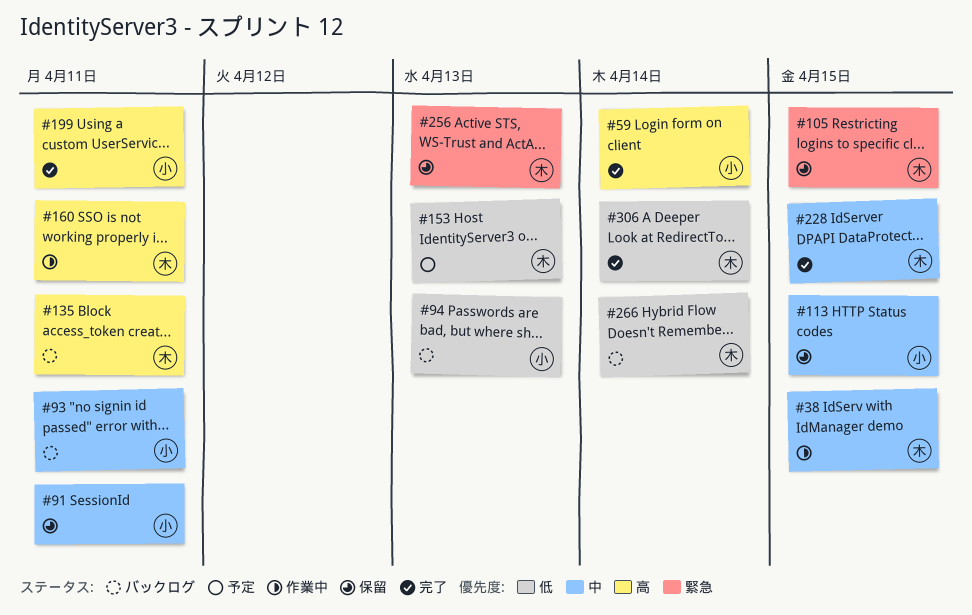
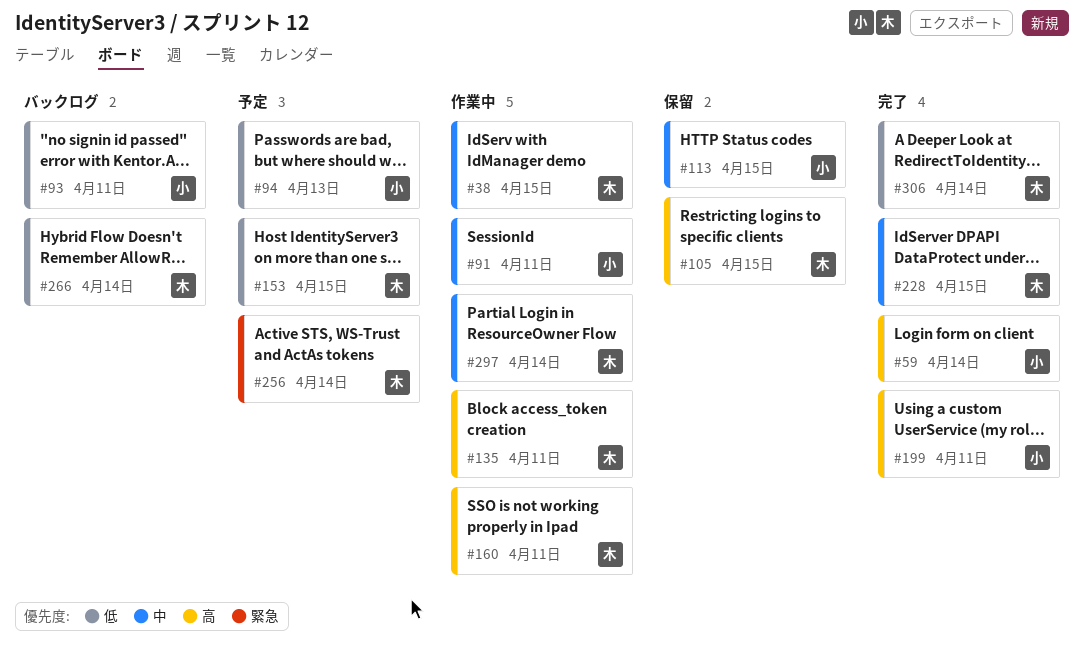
#91, status: 保留 -> 作業中
#93, priority: 中 -> 低
#94, status: バックログ -> 予定
#105, priority: 緊急 -> 高
#135, status: バックログ -> 作業中
#153, due: Apr 13 -> Apr 15
#256, status: 保留 -> 予定
#256, due: Apr 13 -> Apr 14
#297: none -> present

